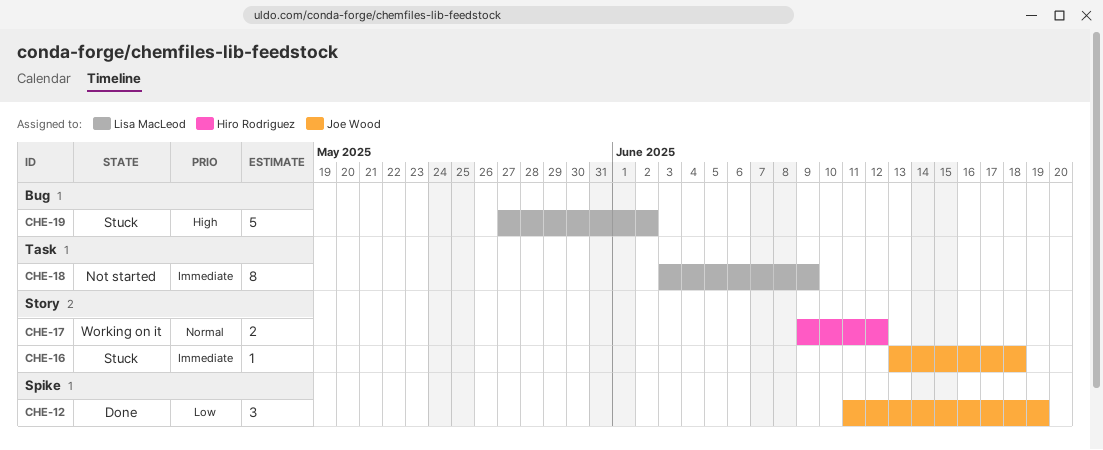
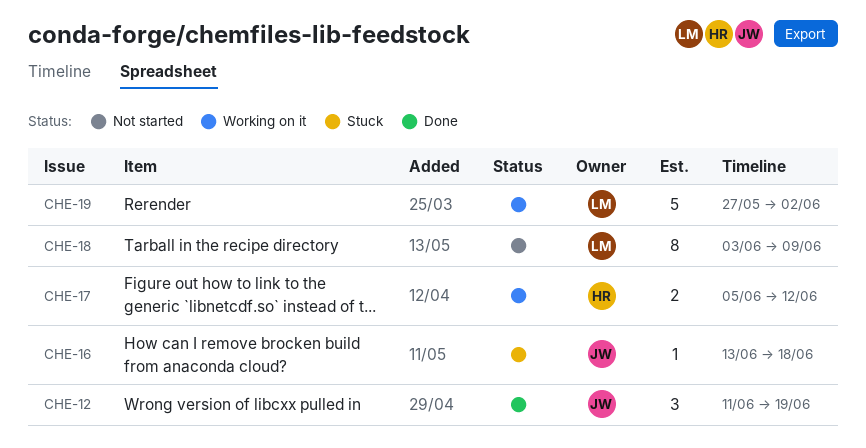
CHE-17, start: Jun 9 -> Jun 5
CHE-19, status: Stuck -> Working on it

